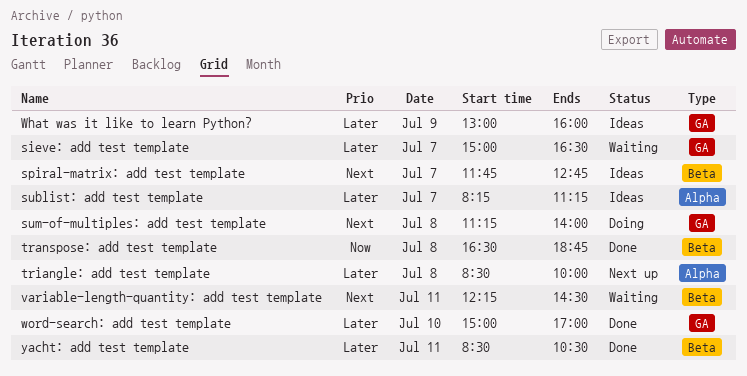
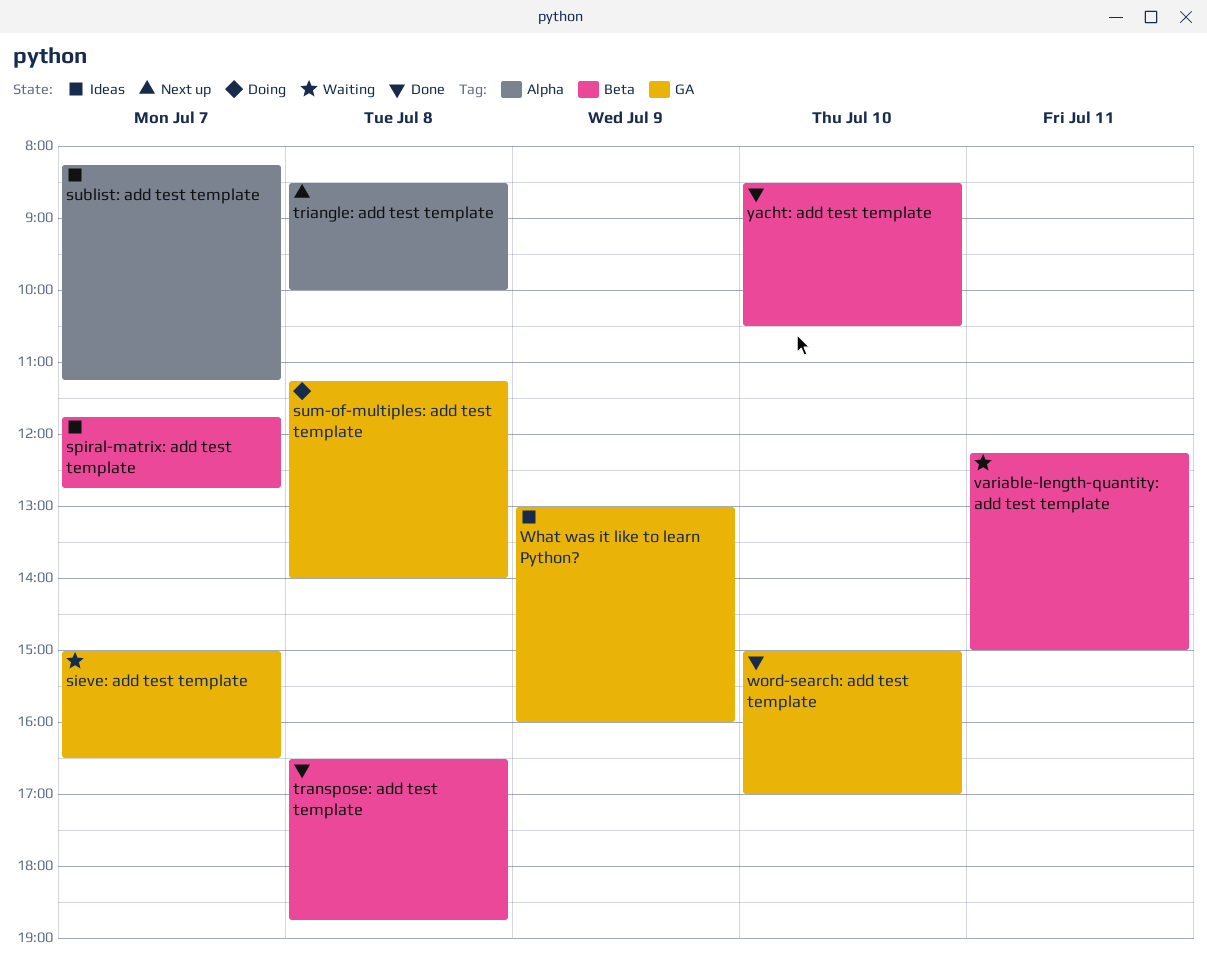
variable-length-quantity: add test template, ends: 14:30 -> 15:00
yacht: add test template, day: Jul 11 -> Jul 10

